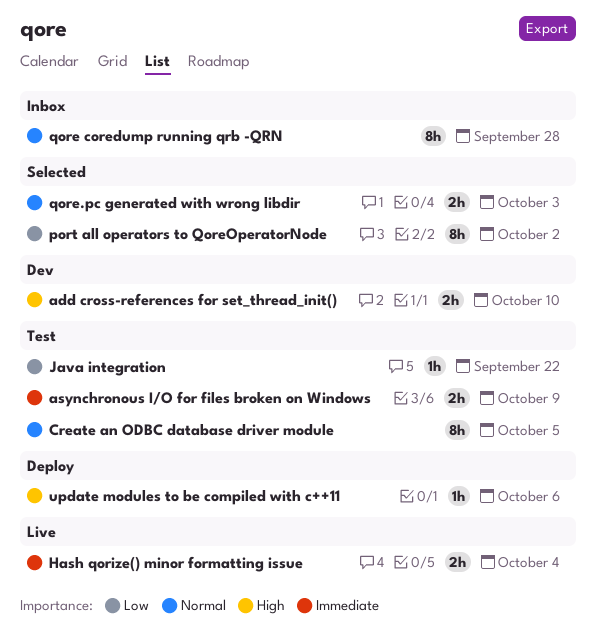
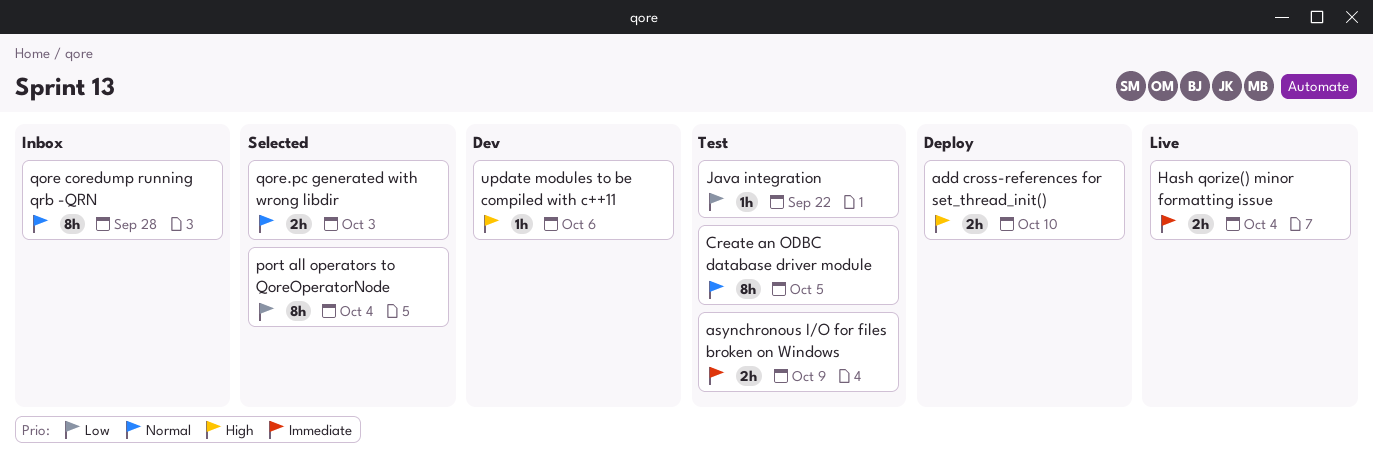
add cross-references for set_thread_init(), status: Dev -> Deploy
port all operators to QoreOperatorNode, due: Oct 2 -> Oct 4
update modules to be compiled with c++11, status: Deploy -> Dev

